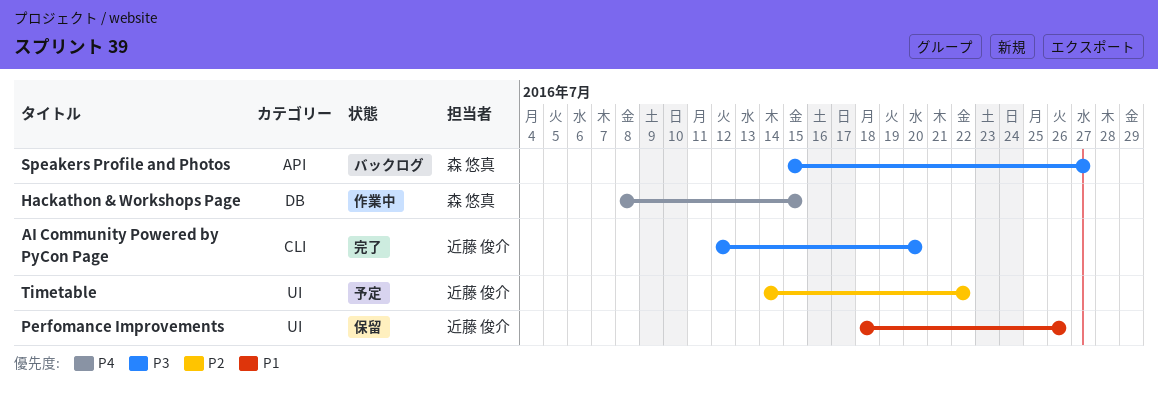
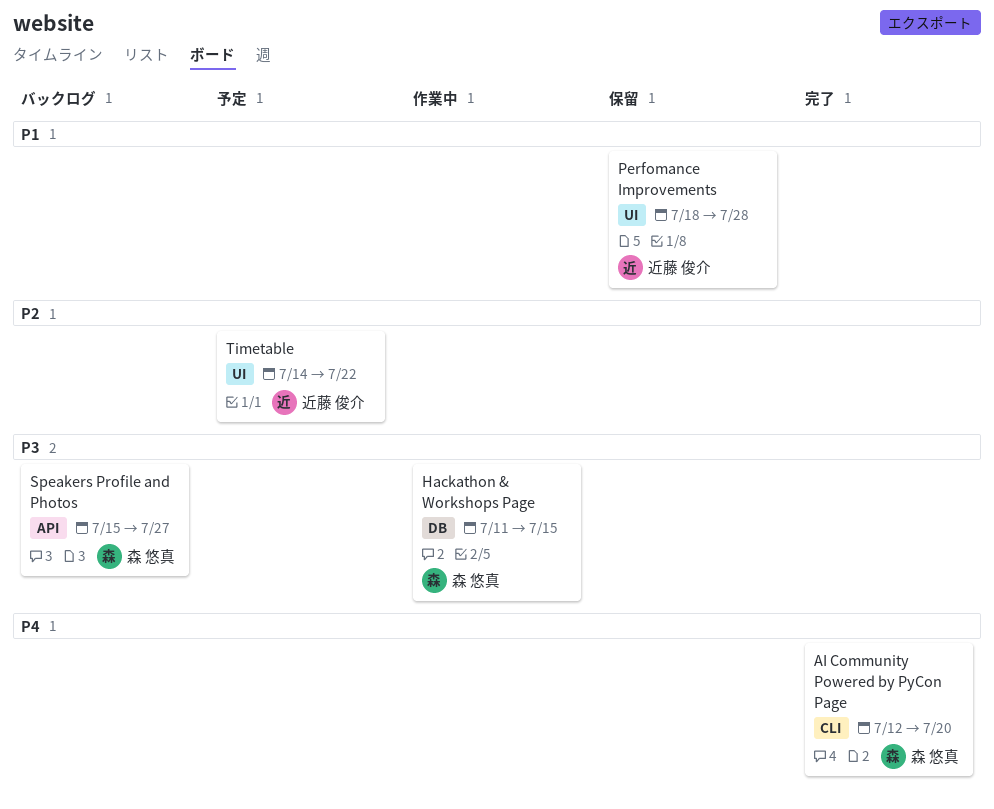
AI Community Powered by PyCon Page, owner: 近藤 俊介 -> 森 悠真
AI Community Powered by PyCon Page, priority: P3 -> P4
Hackathon & Workshops Page, priority: P4 -> P3
Hackathon & Workshops Page, start: Jul 8 -> Jul 11
Perfomance Improvements, due: Jul 26 -> Jul 28

